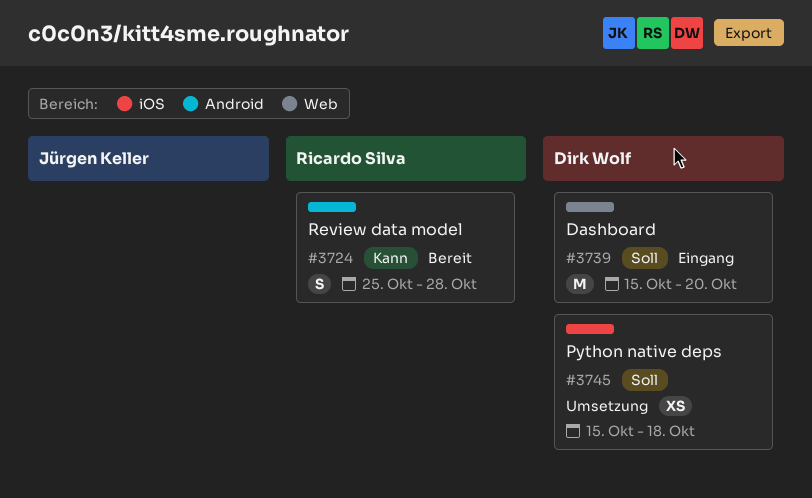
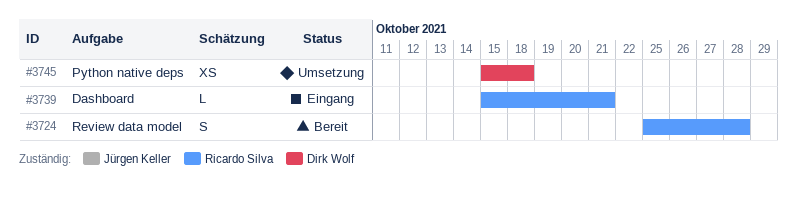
#3739, owner: Dirk Wolf -> Ricardo Silva
#3739, estimate: M -> L
#3739, due: Oct 20 -> Oct 21

